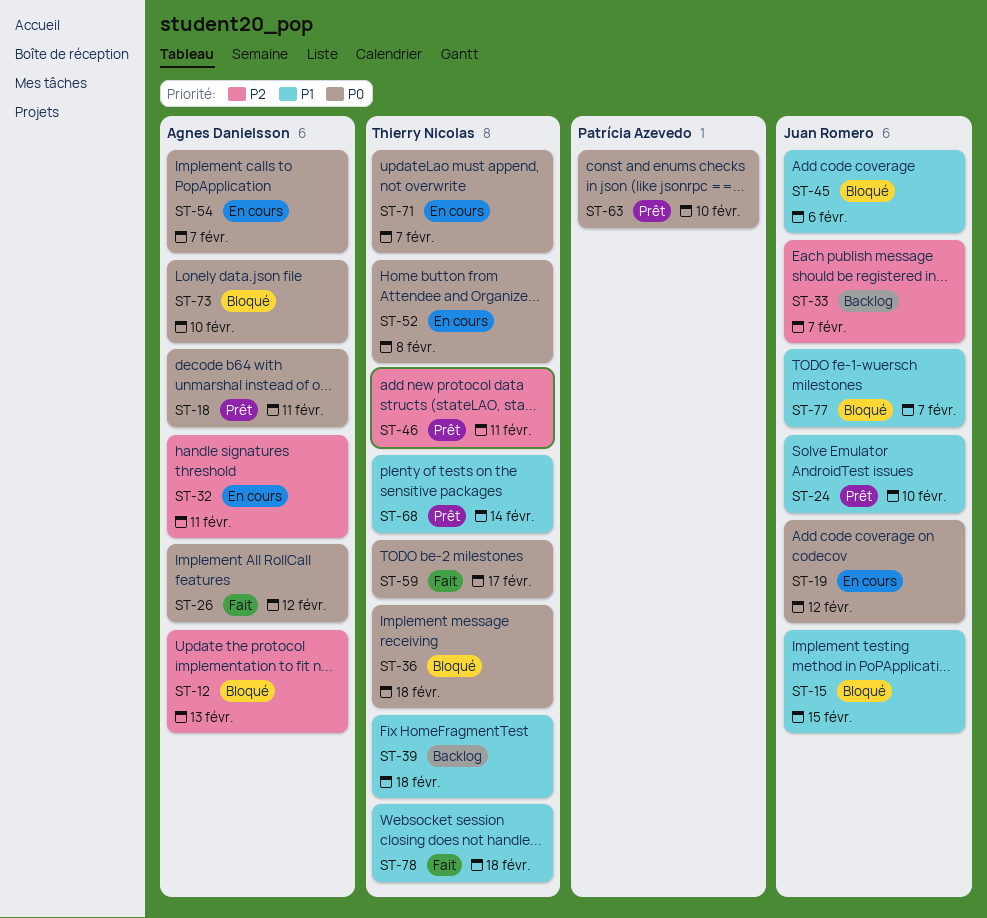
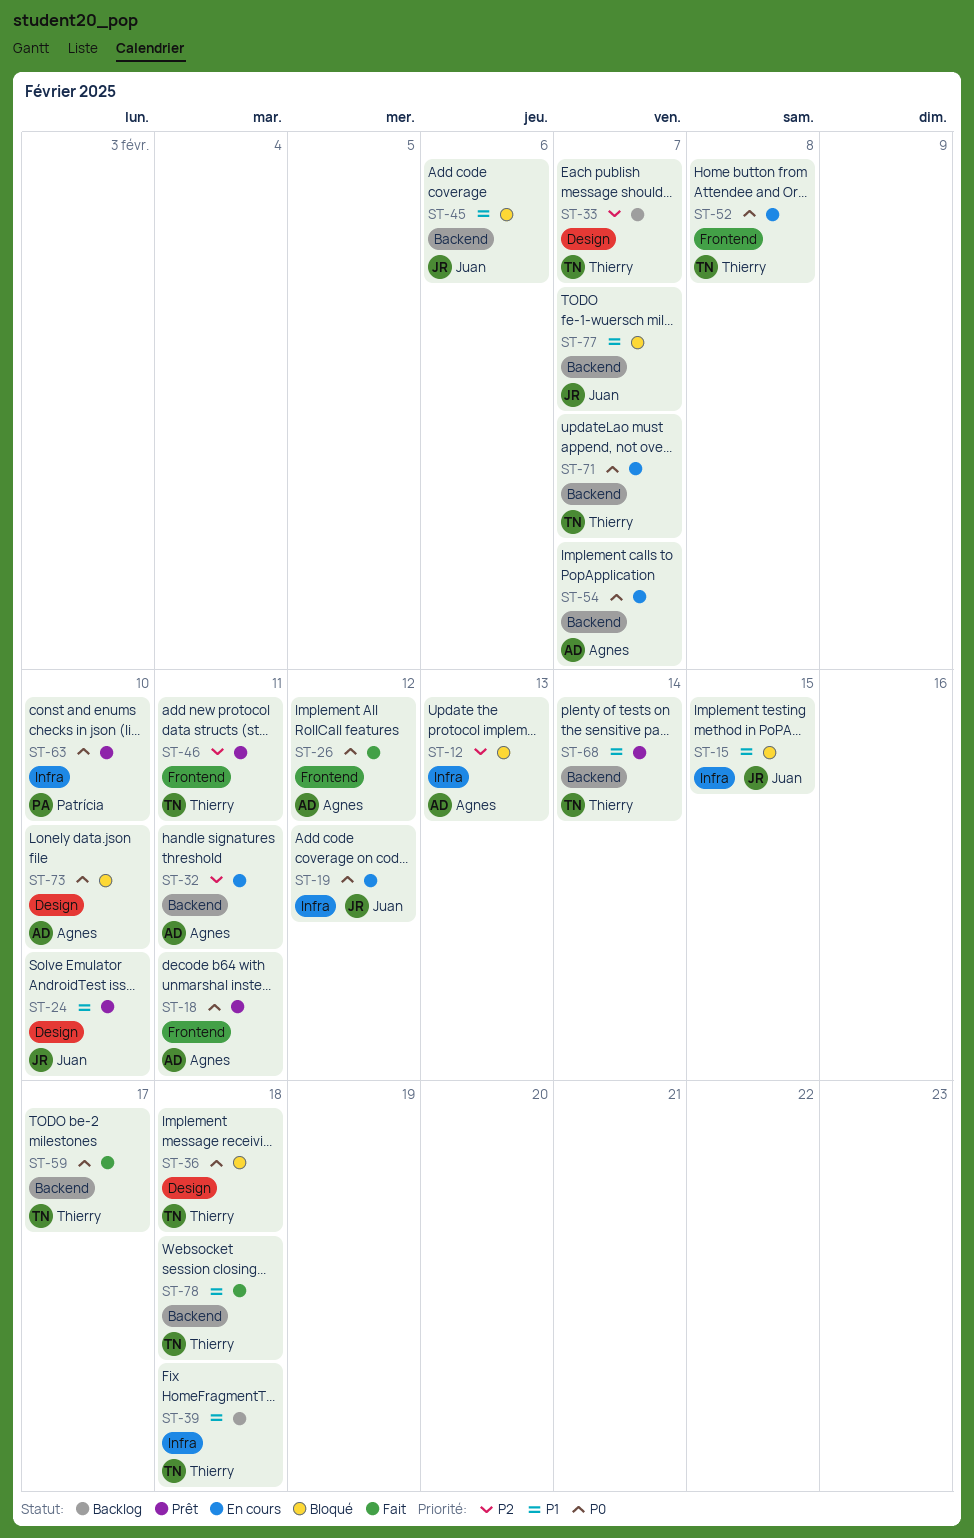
ST-33, owner: Juan Romero -> Thierry Nicolas

